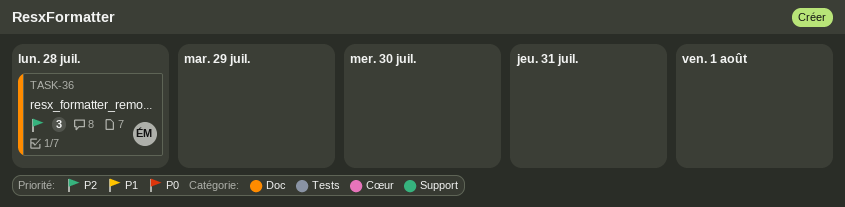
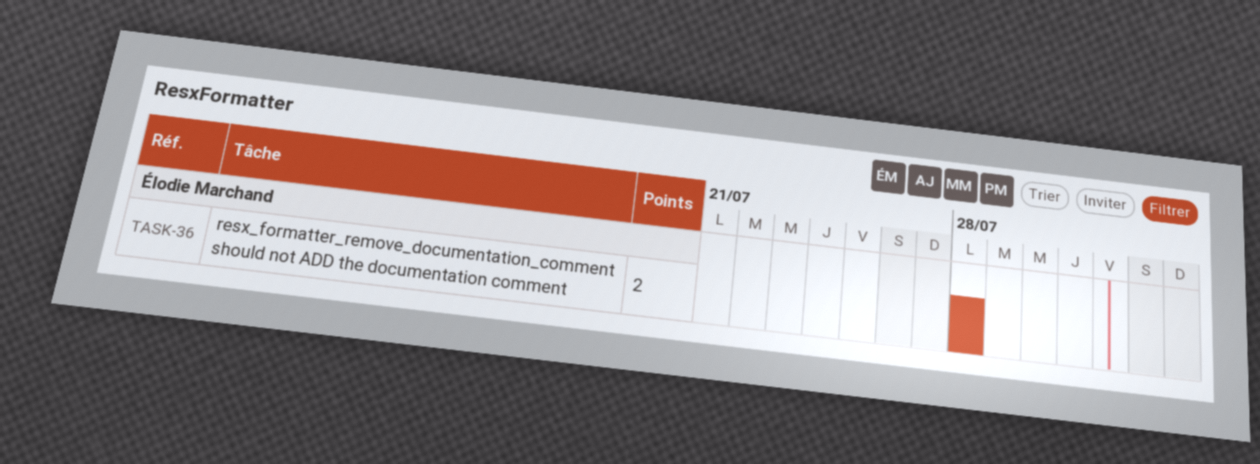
TASK-36, estimate: 3 -> 2

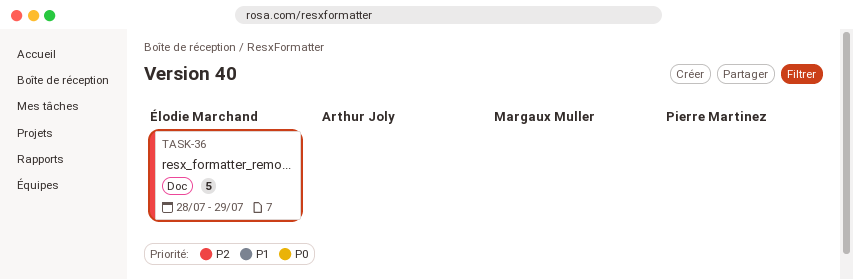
TASK-36, estimate: 2 -> 5
TASK-36, due: Jul 28 -> Jul 29

